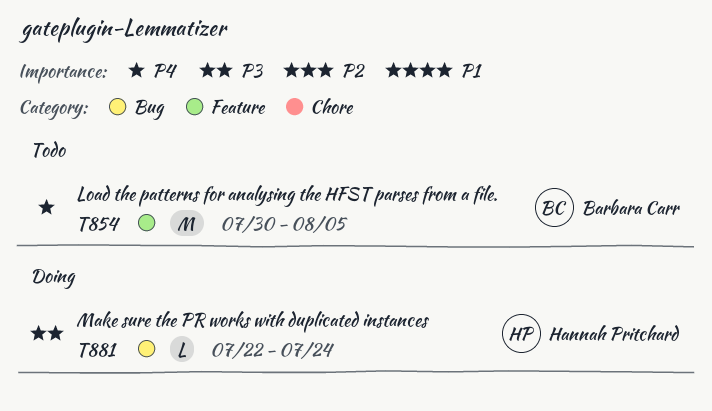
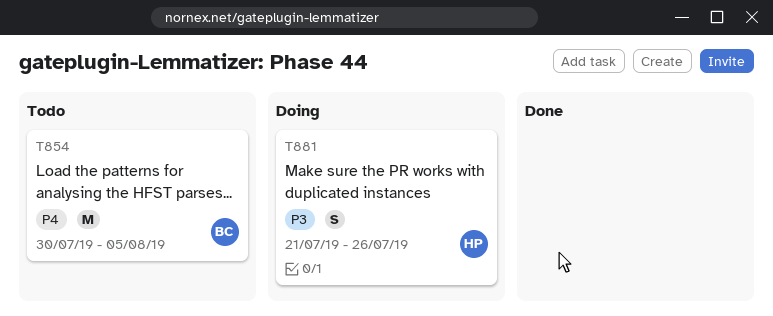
T881, estimate: L -> S
T881, start: Jul 22 -> Jul 21
T881, due: Jul 24 -> Jul 26

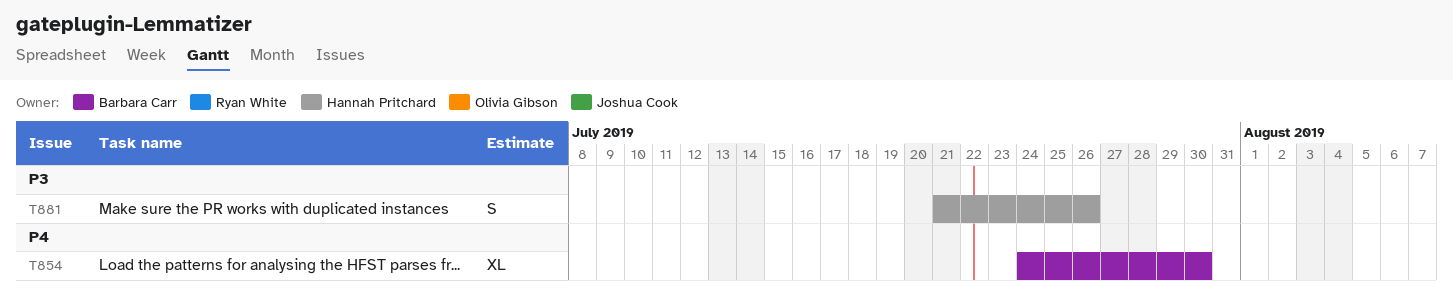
T854, estimate: M -> XL
T854, start: Jul 30 -> Jul 24
T854, due: Aug 5 -> Jul 30

